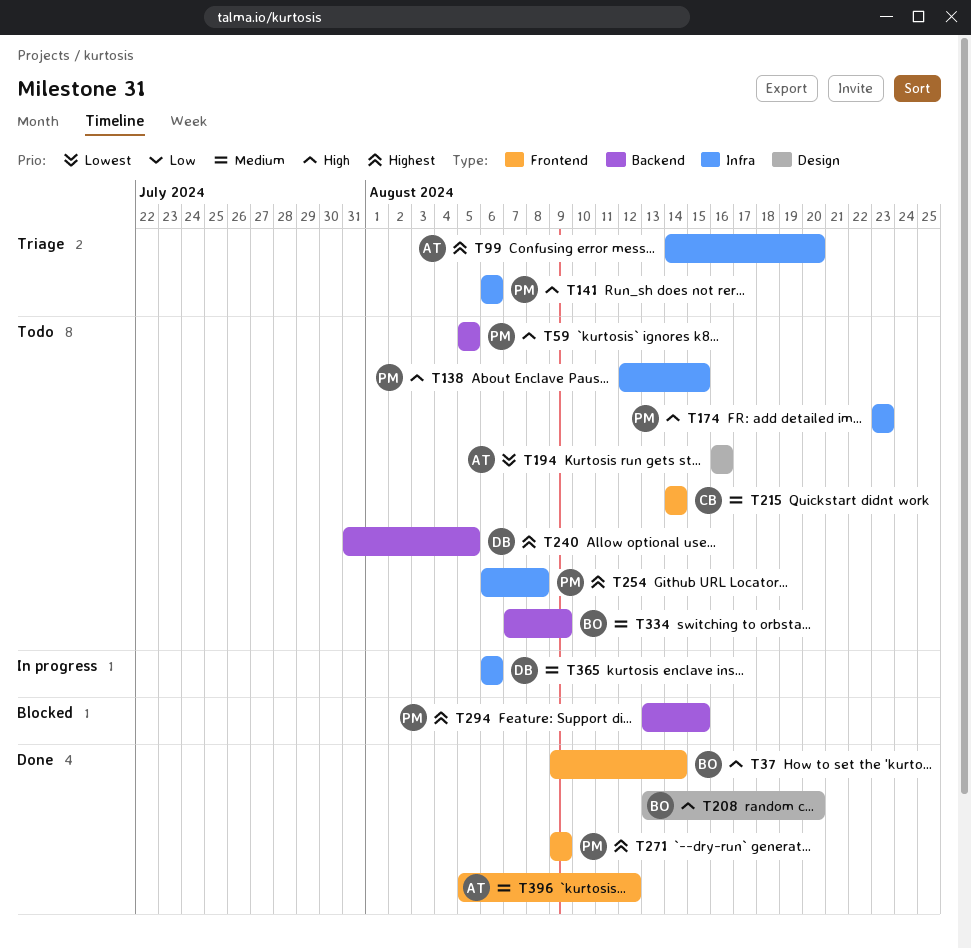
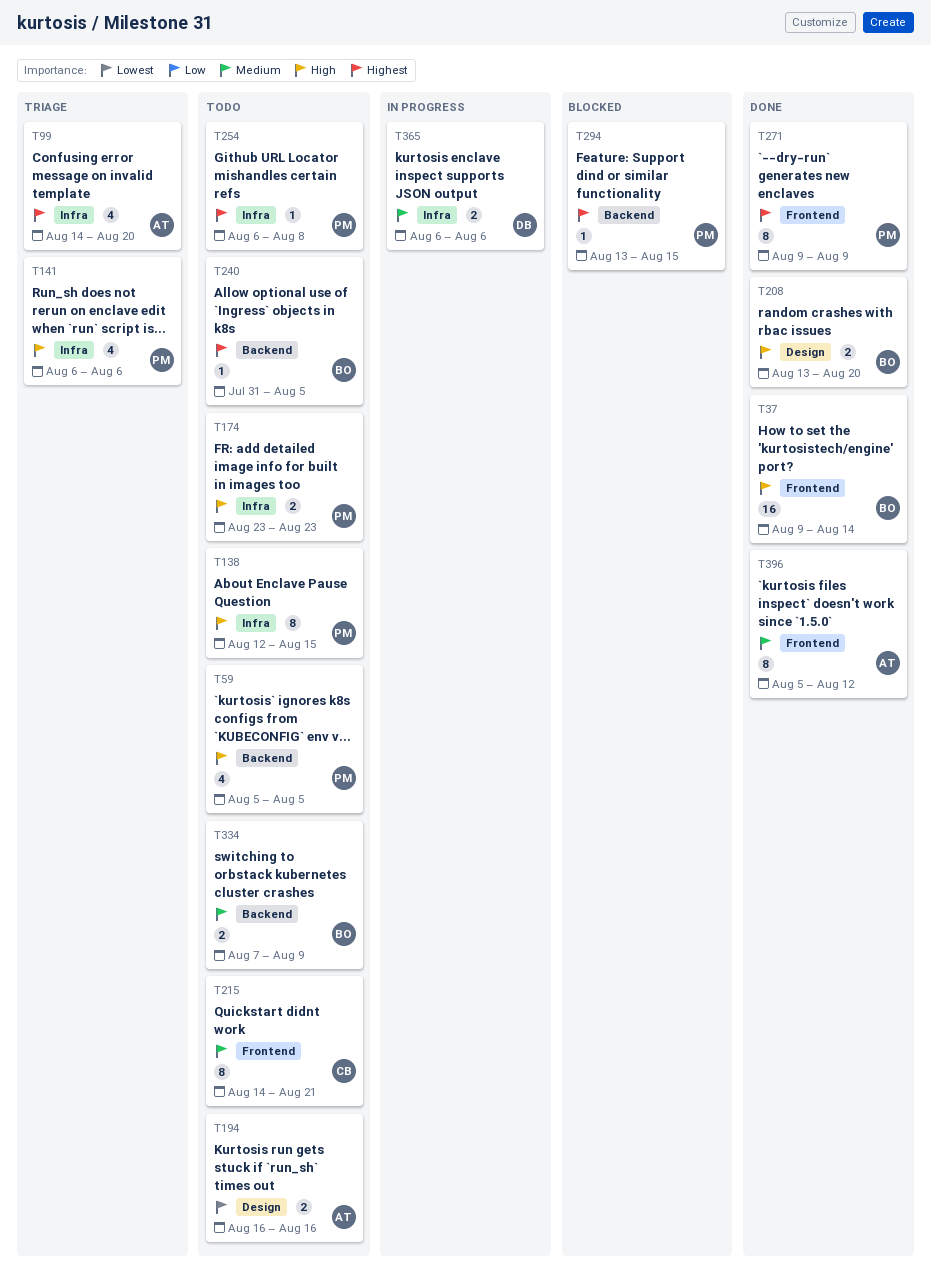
T215, due: Aug 14 -> Aug 21
T240, owner: DB -> BO

